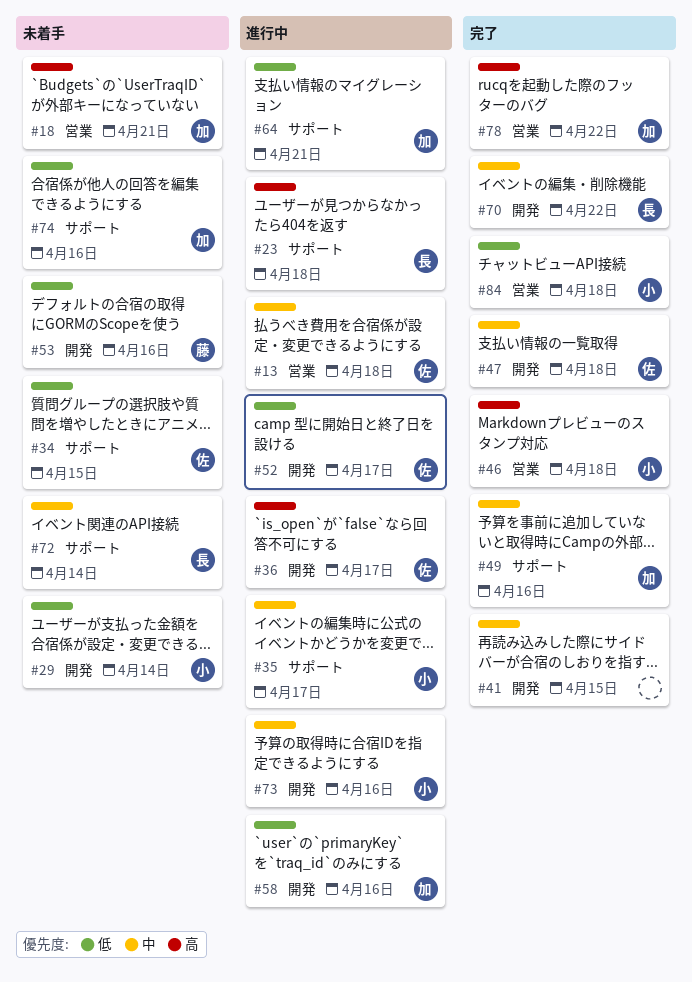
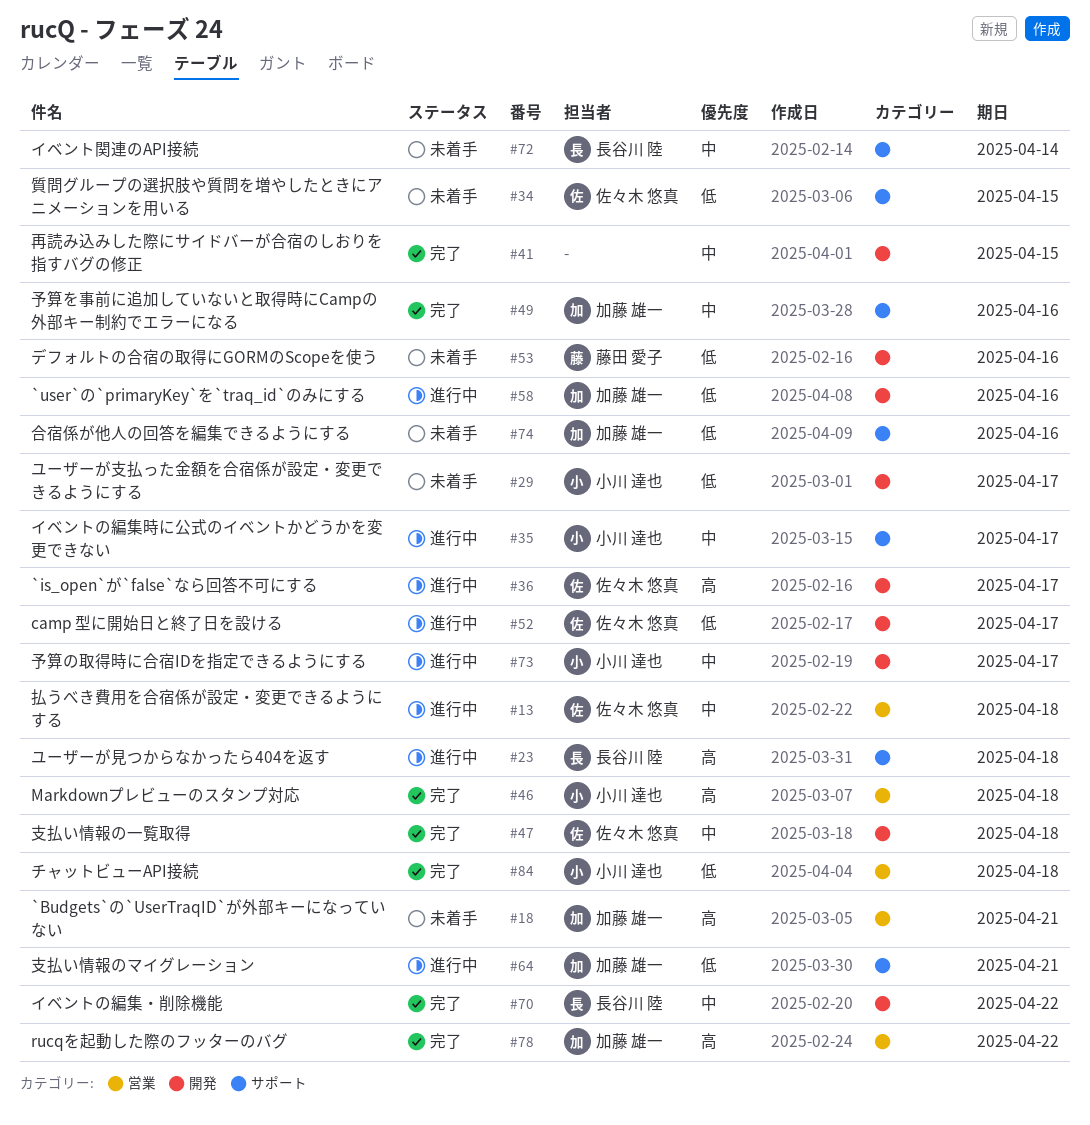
#29, due: Apr 14 -> Apr 17
#73, due: Apr 16 -> Apr 17

